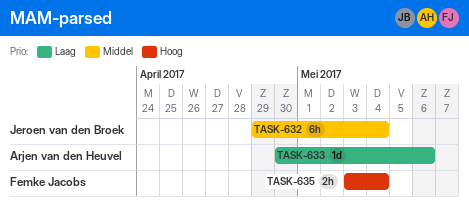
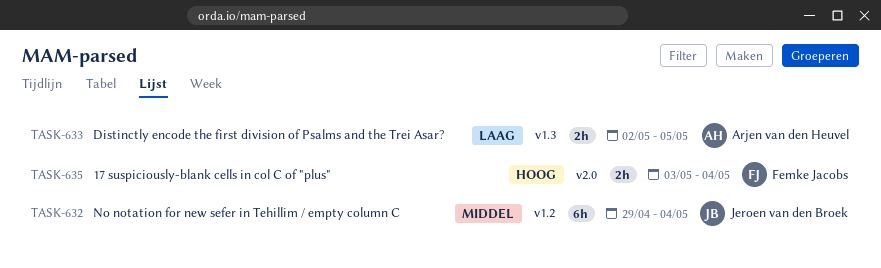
TASK-633, estimate: 1d -> 2h
TASK-633, start: Apr 30 -> May 2
TASK-633, due: May 6 -> May 5

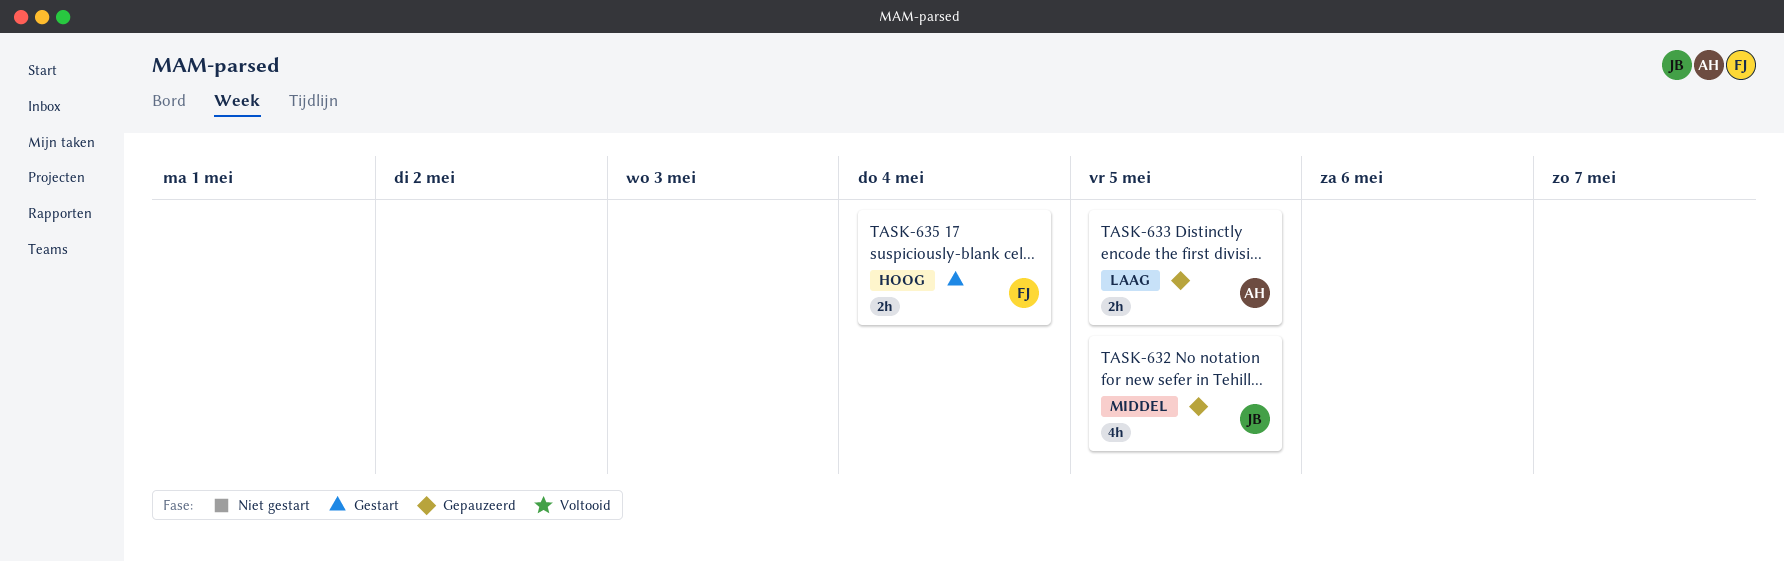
TASK-632, estimate: 6h -> 4h
TASK-632, due: May 4 -> May 5

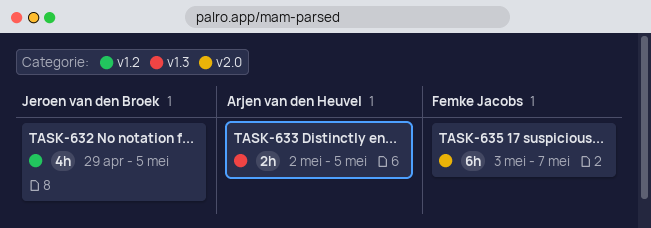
TASK-635, estimate: 2h -> 6h
TASK-635, due: May 4 -> May 7

